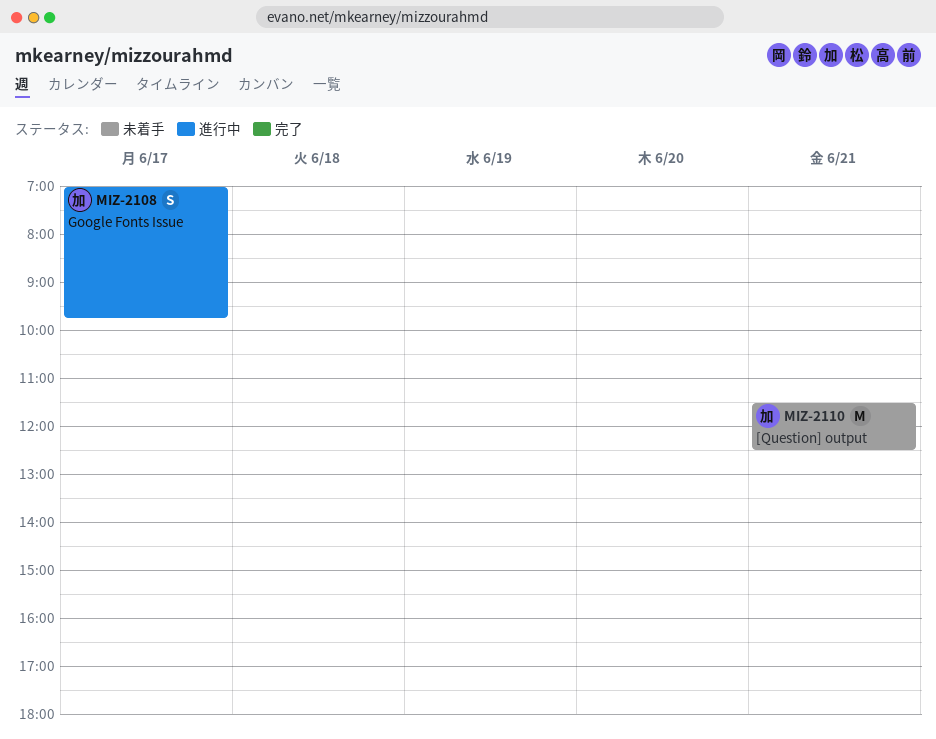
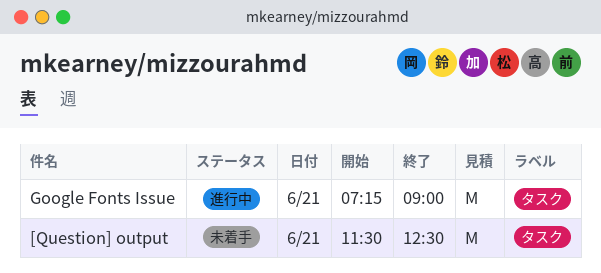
Google Fonts Issue, estimate: S -> M
Google Fonts Issue, day: Jun 17 -> Jun 21
Google Fonts Issue, begins: 07:00 -> 07:15
Google Fonts Issue, ends: 09:45 -> 09:00

